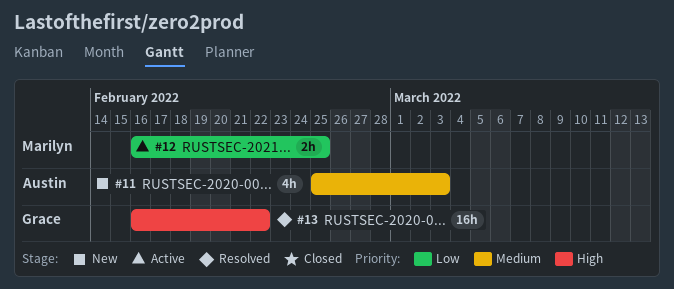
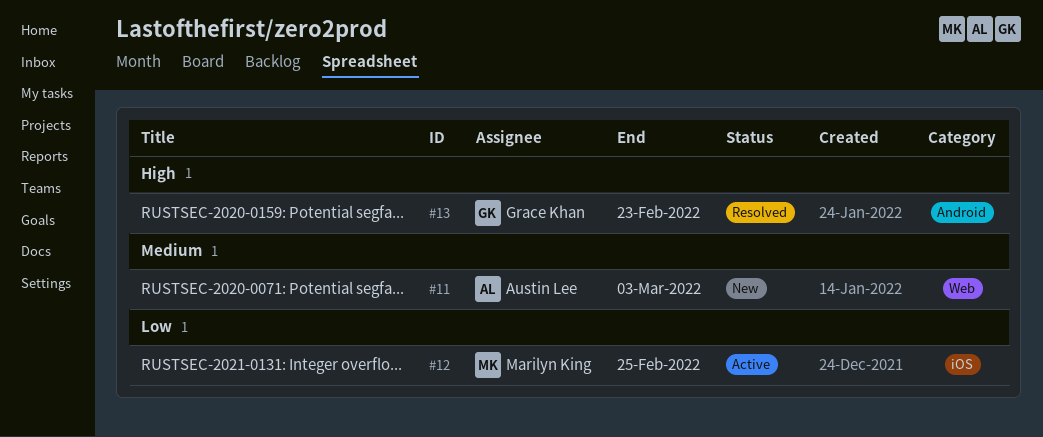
#13, due: Feb 22 -> Feb 23

